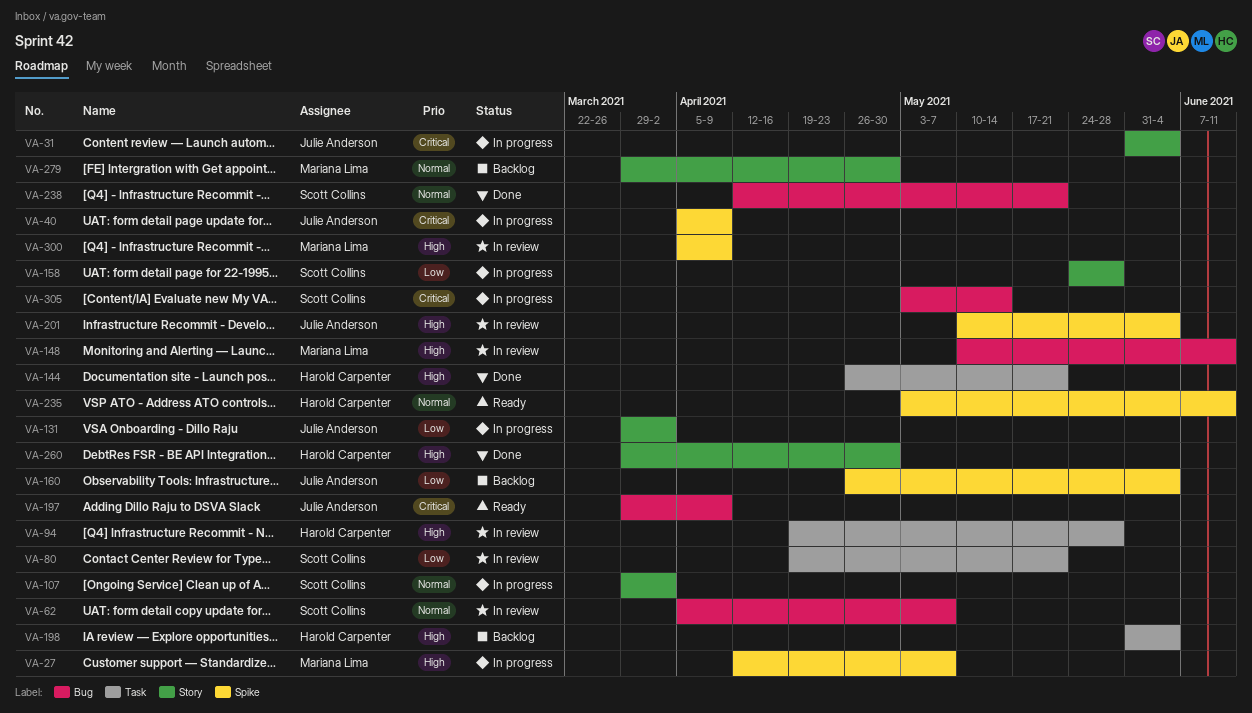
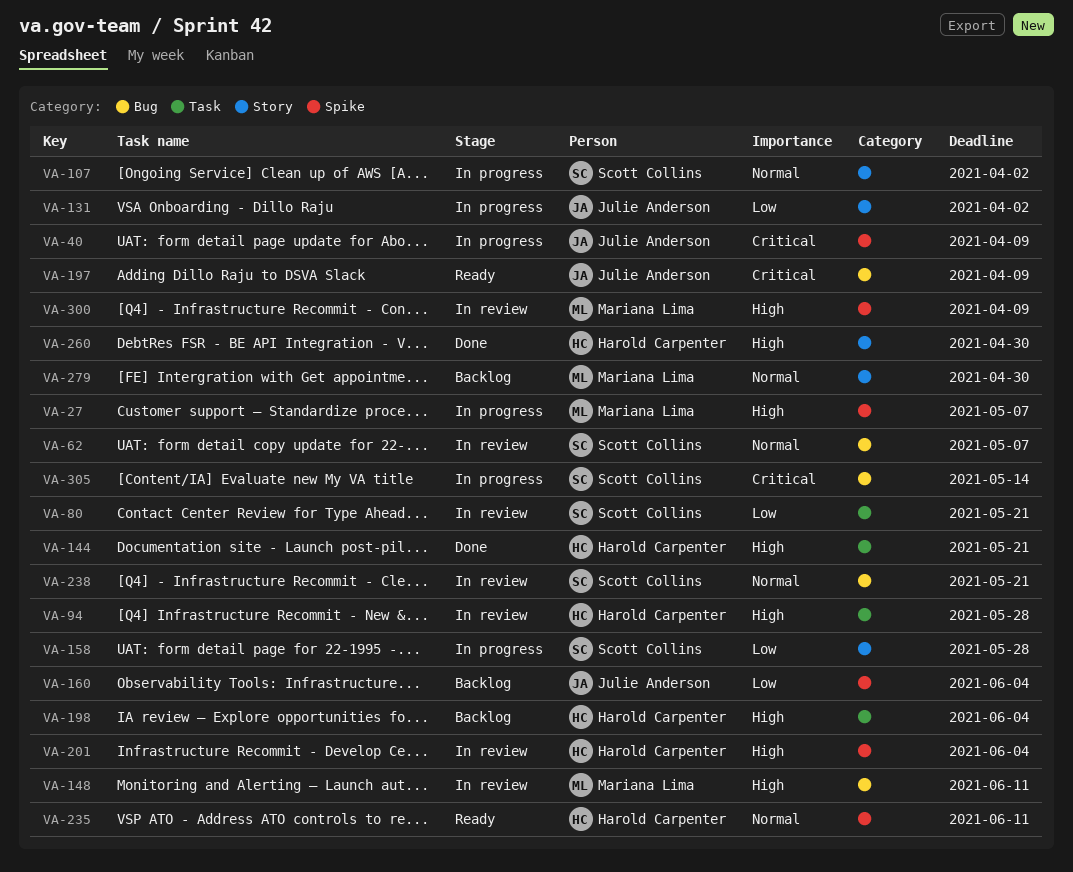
VA-31: present -> none
VA-201, owner: Julie Anderson -> Harold Carpenter
VA-238, status: Done -> In review

